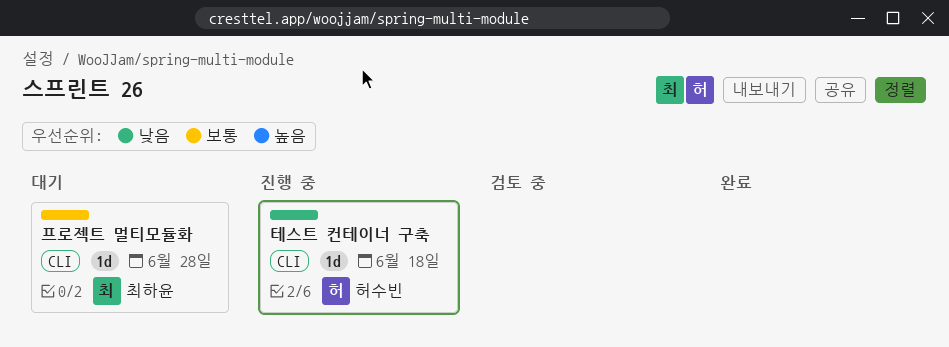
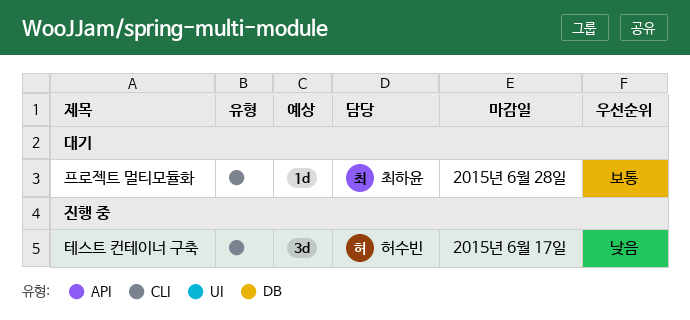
테스트 컨테이너 구축, estimate: 1d -> 3d
테스트 컨테이너 구축, due: Jun 18 -> Jun 17

